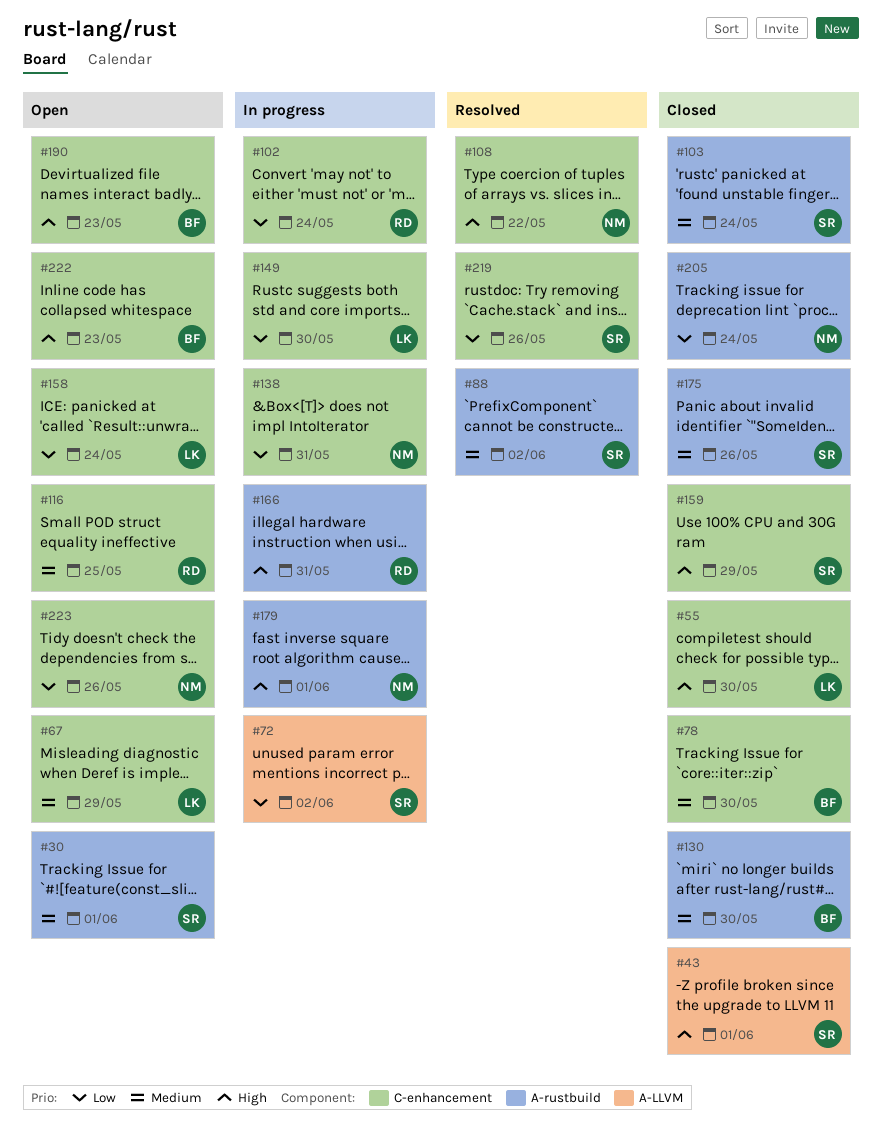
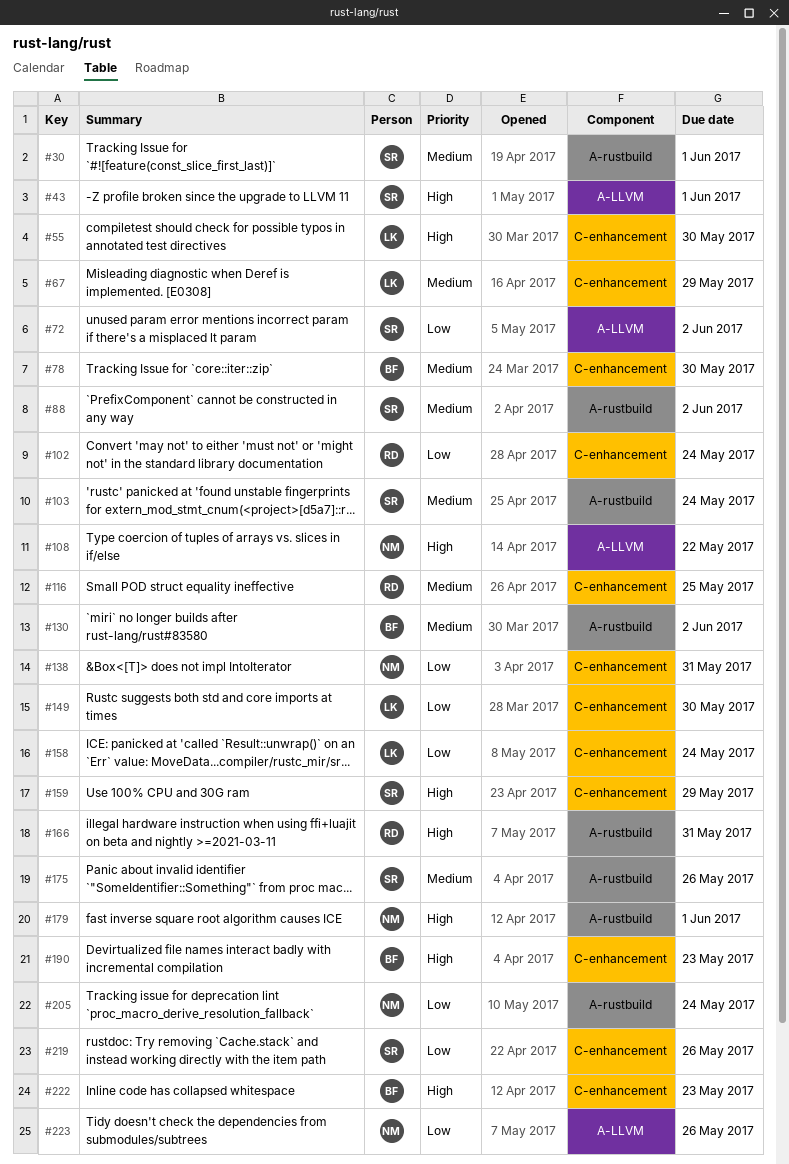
#108, label: C-enhancement -> A-LLVM
#130, due: May 30 -> Jun 2
#223, label: C-enhancement -> A-LLVM

